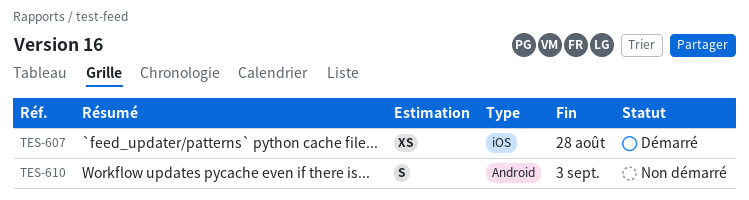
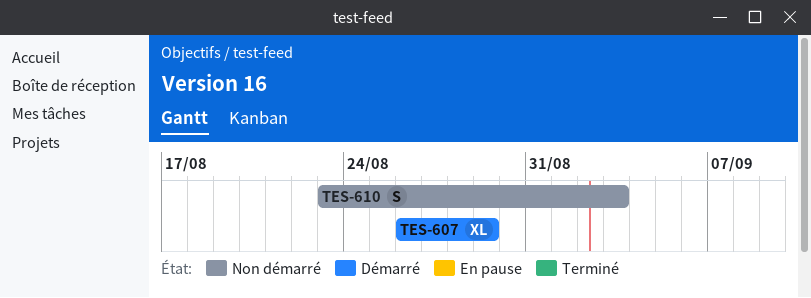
TES-607, estimate: XS -> XL
TES-607, due: Aug 28 -> Aug 29

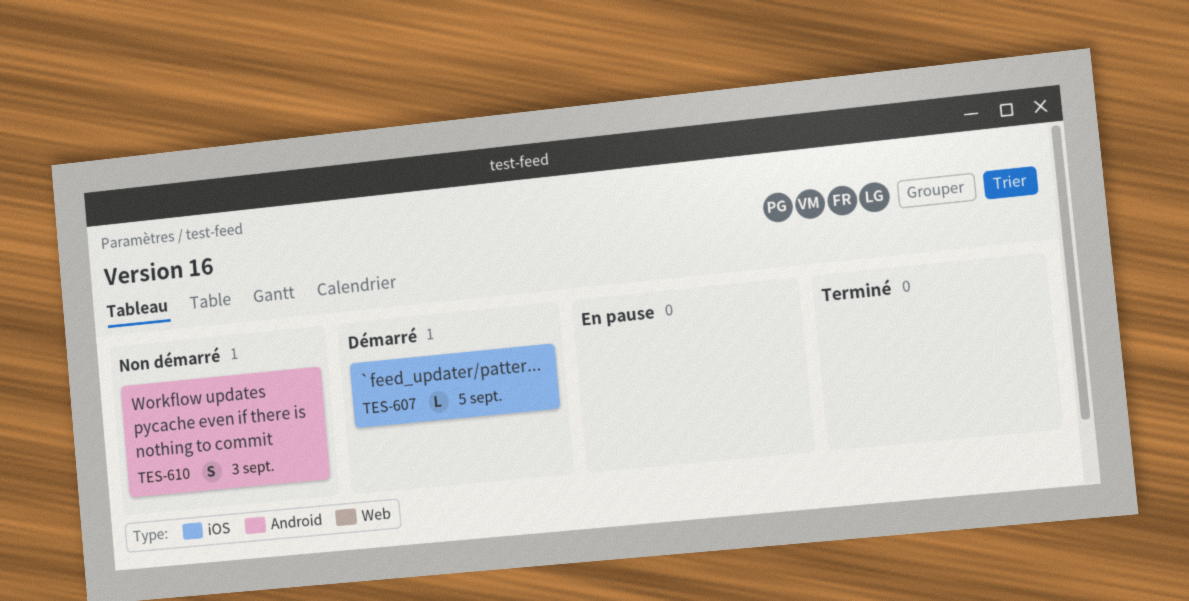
TES-607, estimate: XL -> L
TES-607, due: Aug 29 -> Sep 5

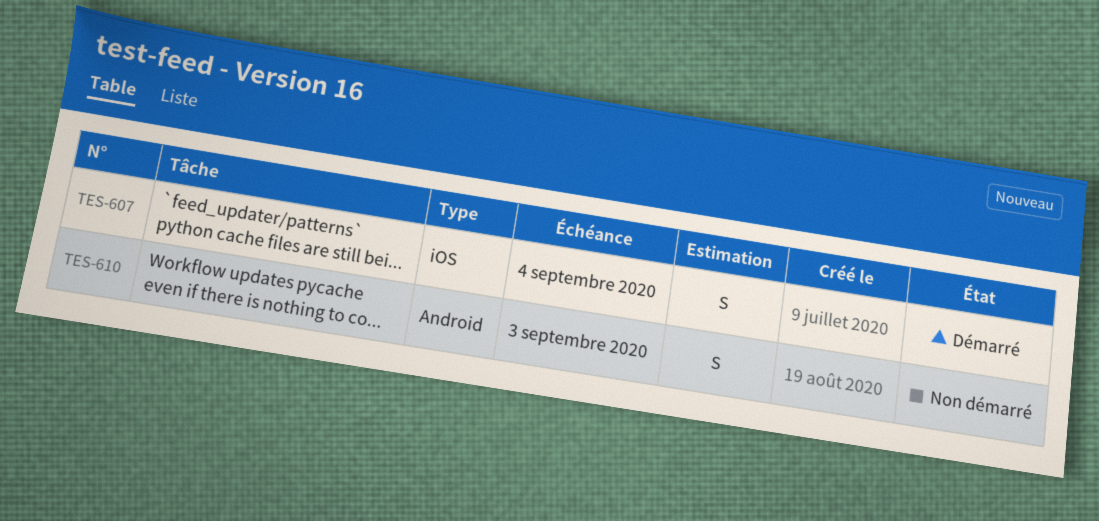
TES-607, estimate: L -> S
TES-607, due: Sep 5 -> Sep 4

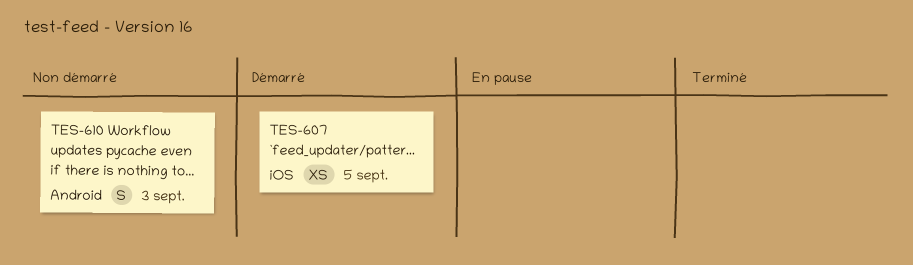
TES-607, estimate: S -> XS
TES-607, due: Sep 4 -> Sep 5

